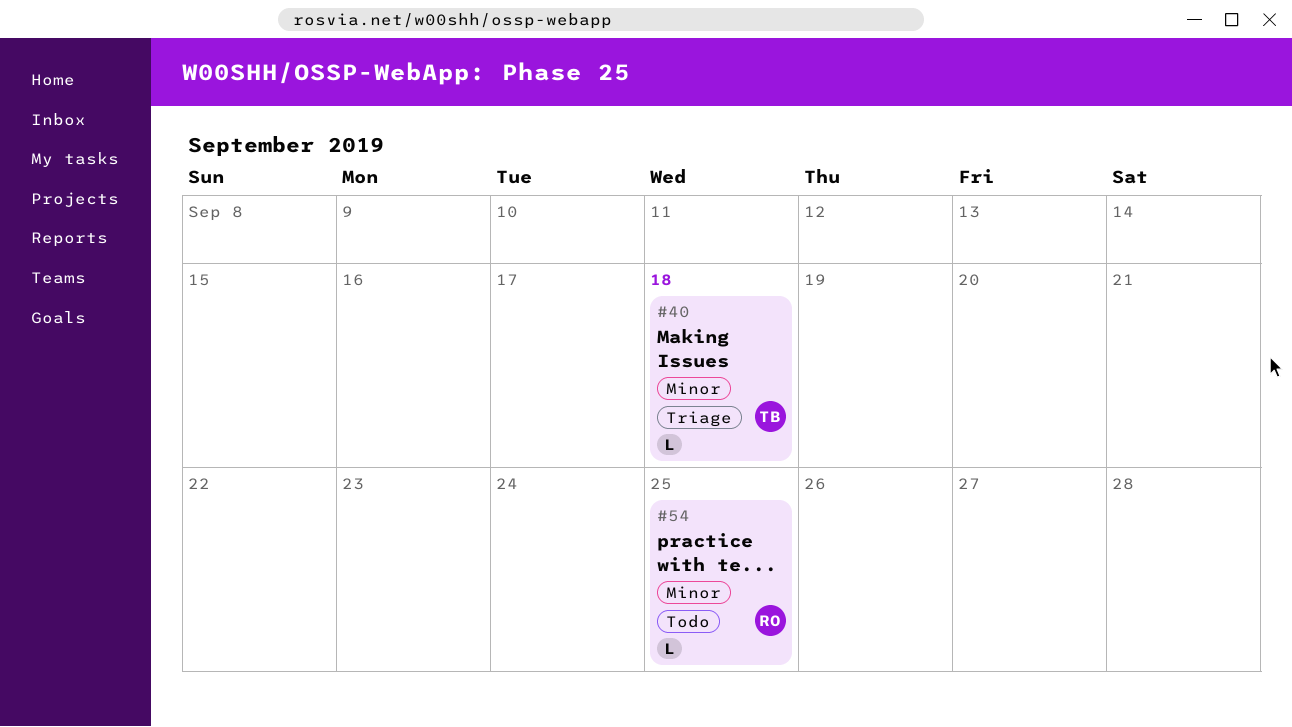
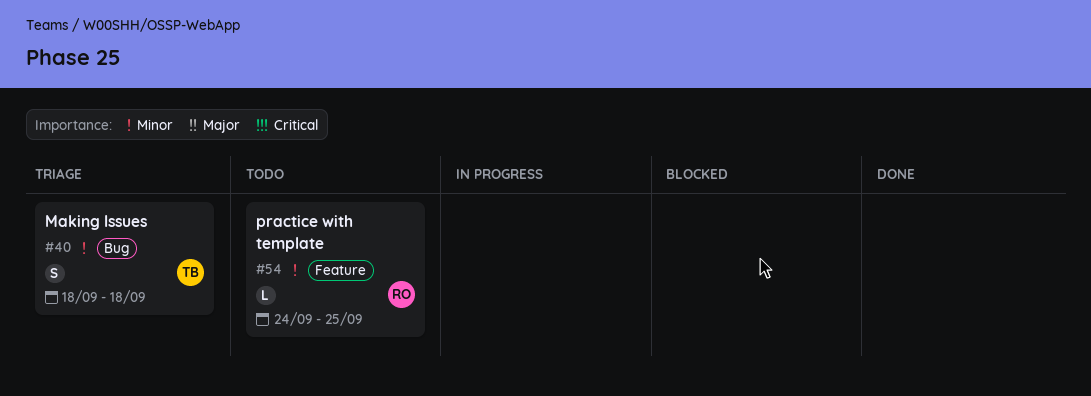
#40, estimate: L -> S

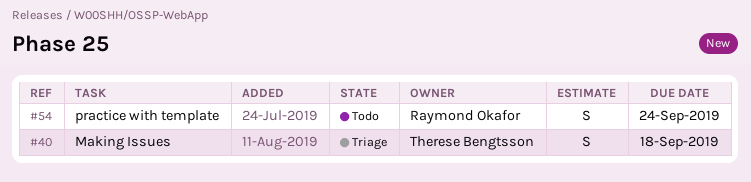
#54, estimate: L -> S
#54, due: Sep 25 -> Sep 24

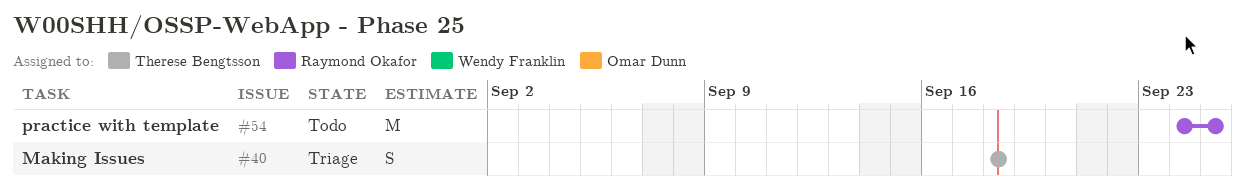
#54, estimate: S -> M
#54, due: Sep 24 -> Sep 25

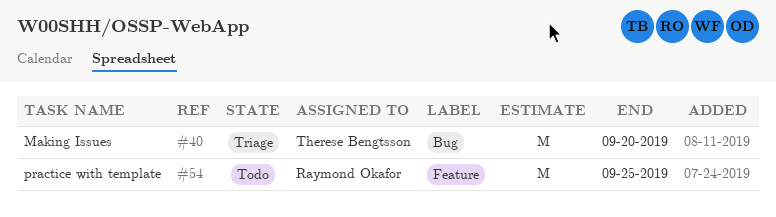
#40, estimate: S -> M
#40, due: Sep 18 -> Sep 20

